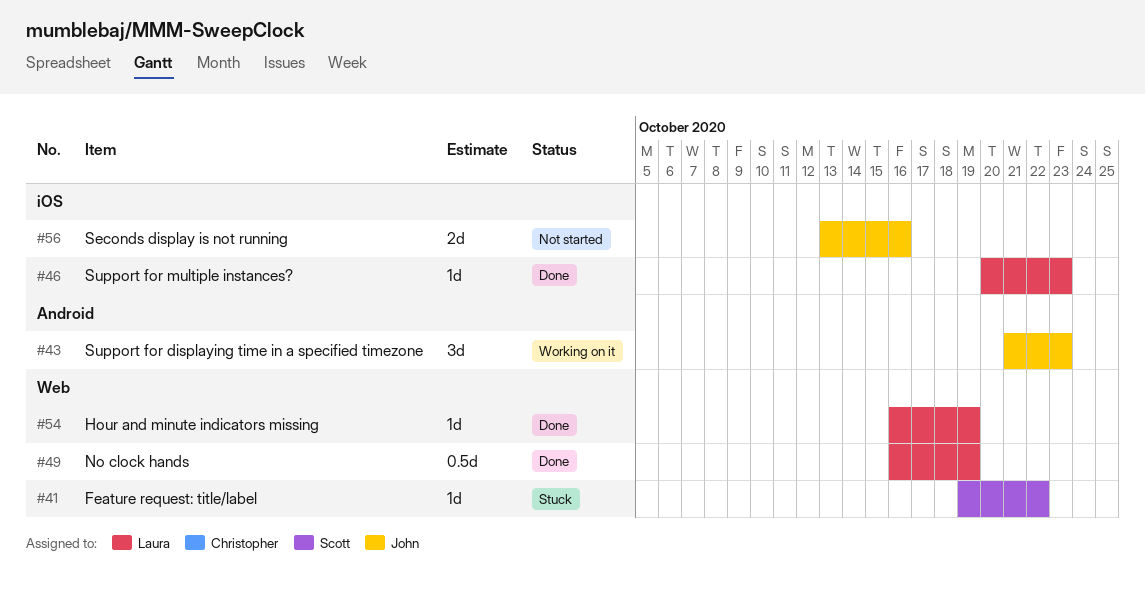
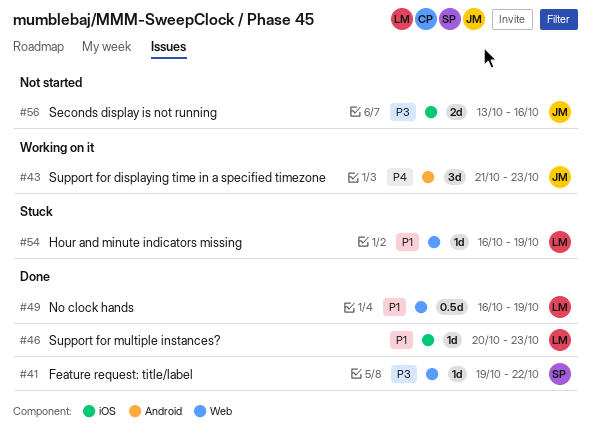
#41, status: Stuck -> Done
#54, status: Done -> Stuck

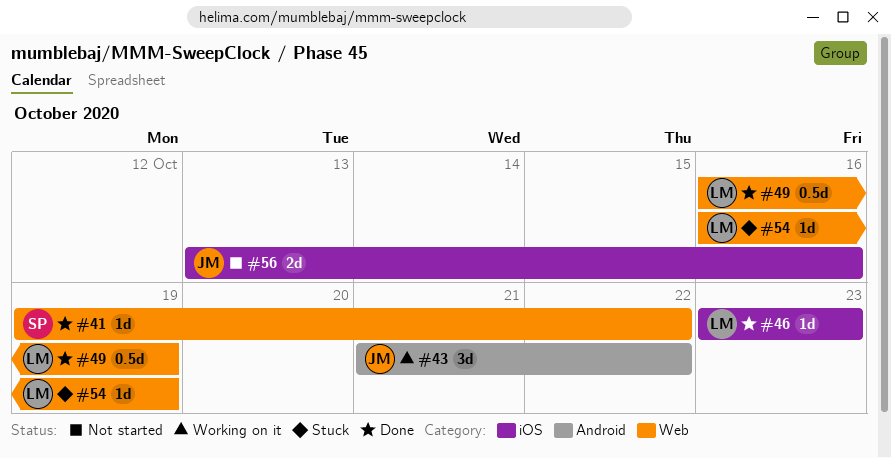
#43, due: Oct 23 -> Oct 22
#46, start: Oct 20 -> Oct 23

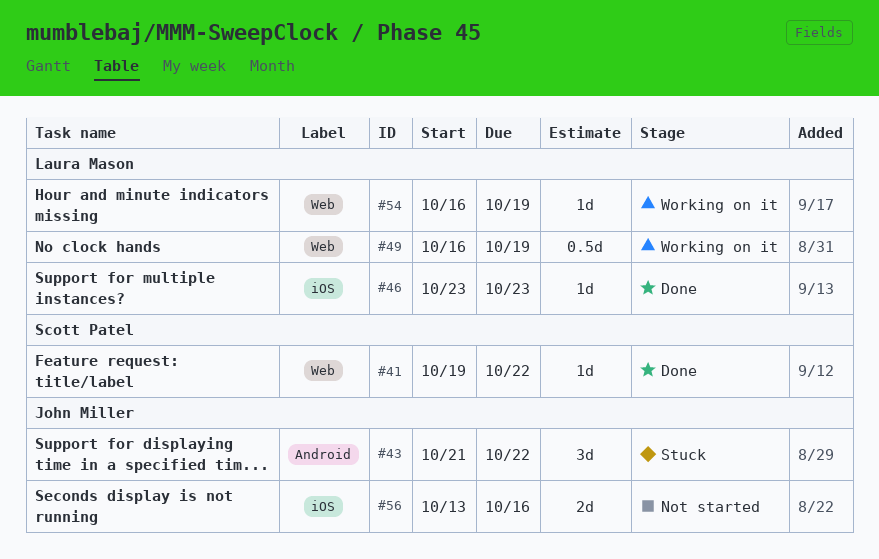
#43, status: Working on it -> Stuck
#49, status: Done -> Working on it
#54, status: Stuck -> Working on it

